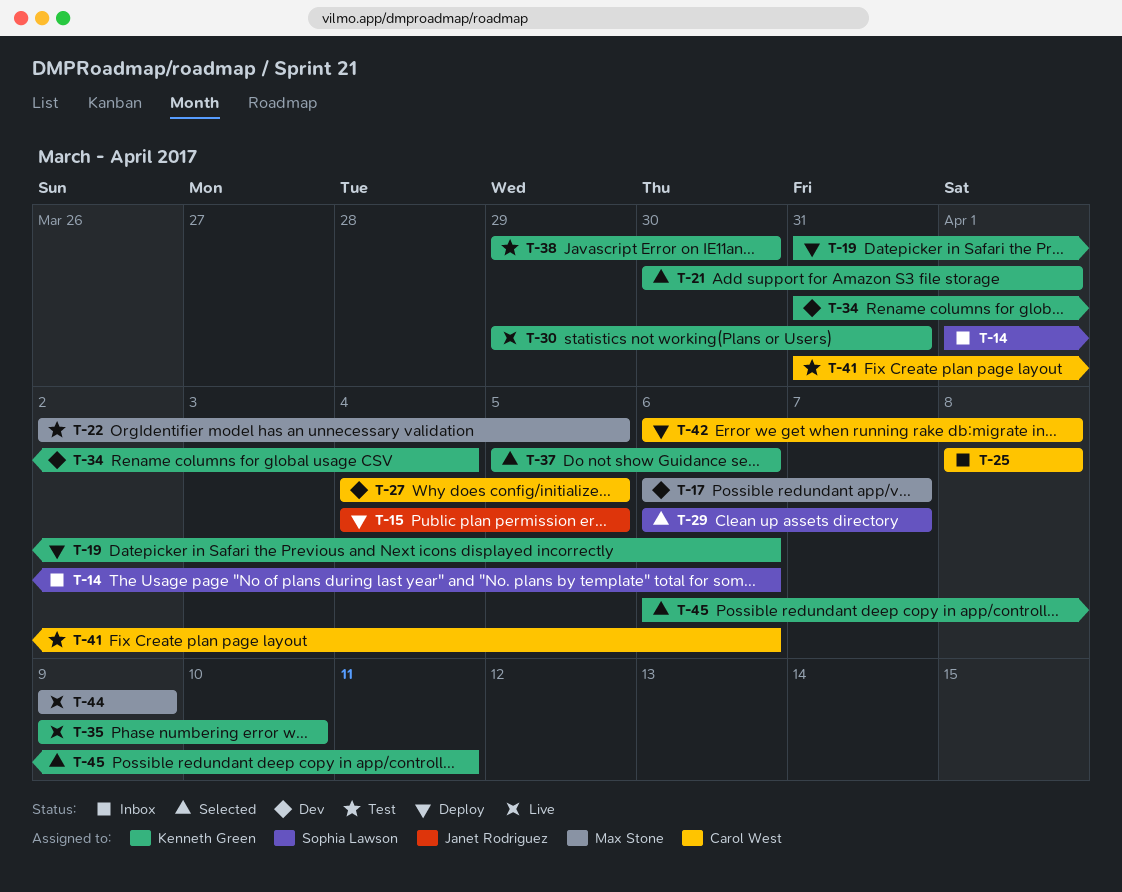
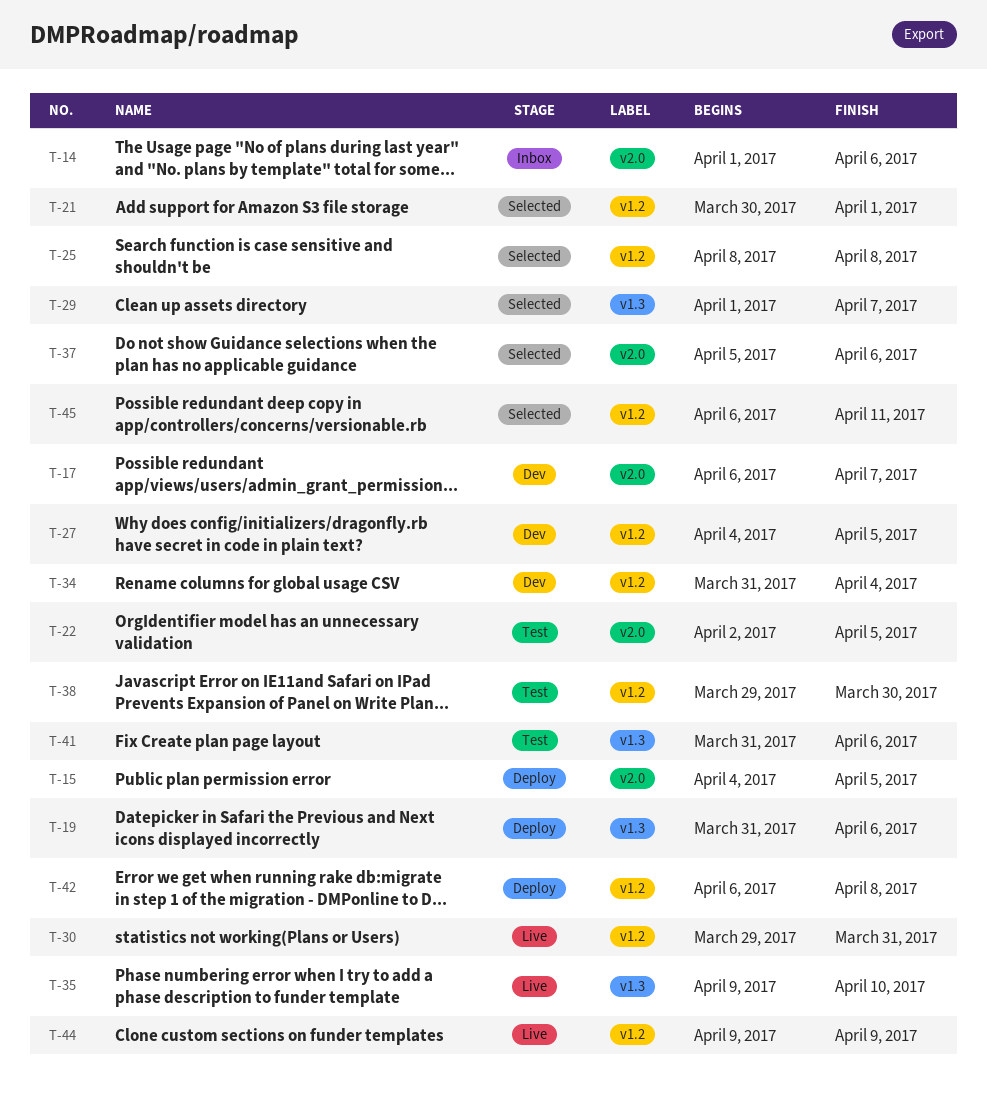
T-25, status: Inbox -> Selected
T-29, start: Apr 6 -> Apr 1

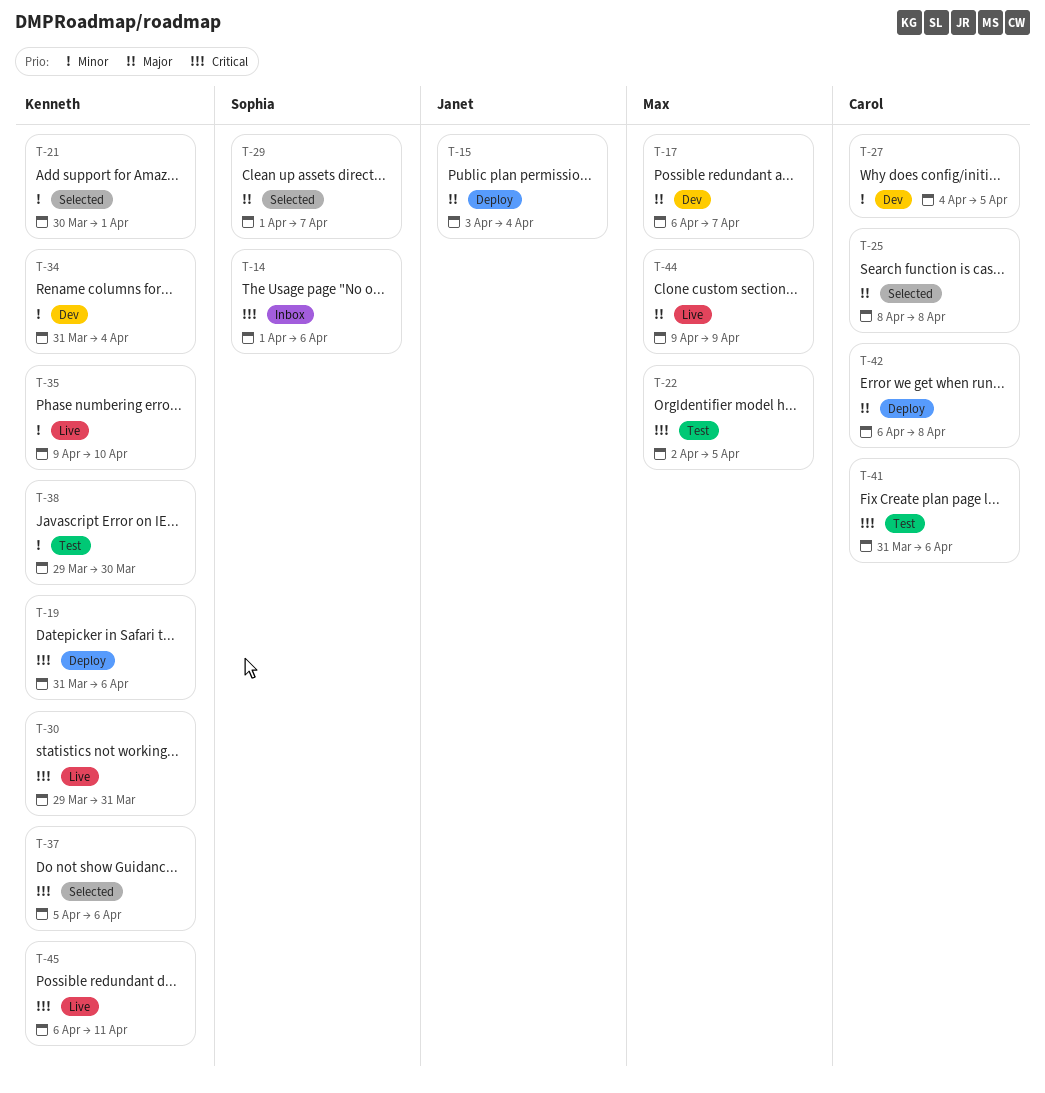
T-15, start: Apr 4 -> Apr 3
T-15, due: Apr 5 -> Apr 4
T-45, status: Selected -> Live

